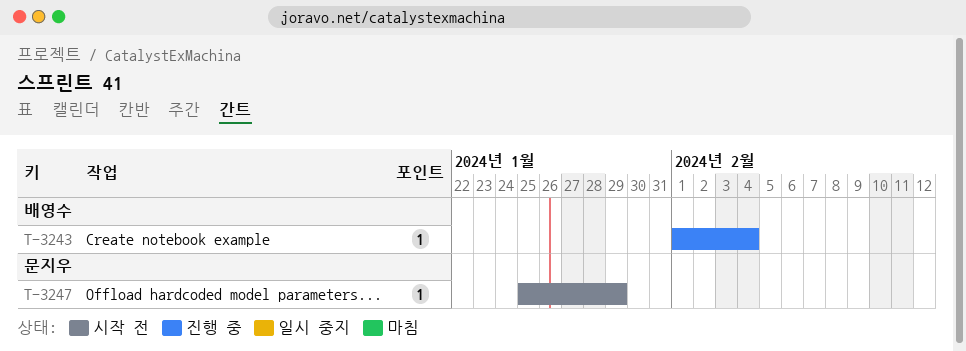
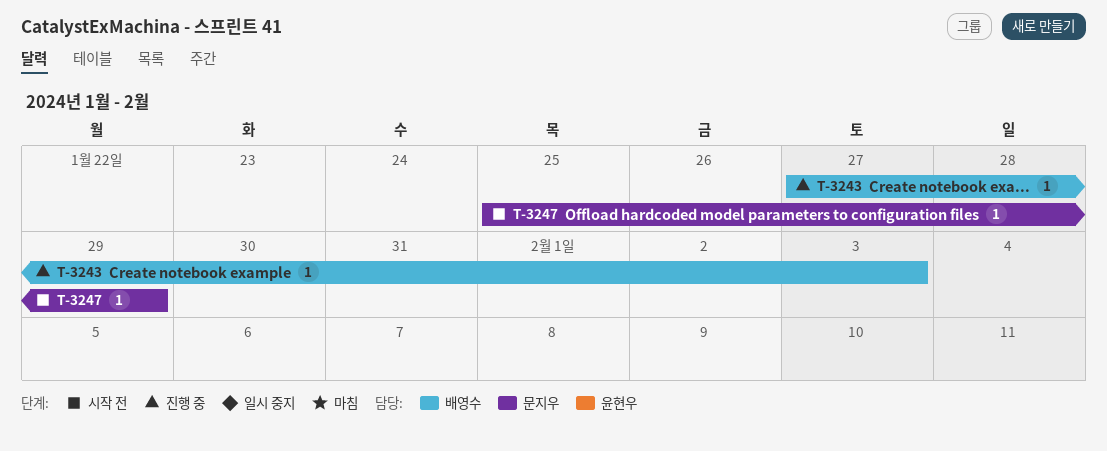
T-3243, start: Feb 1 -> Jan 27
T-3243, due: Feb 4 -> Feb 3

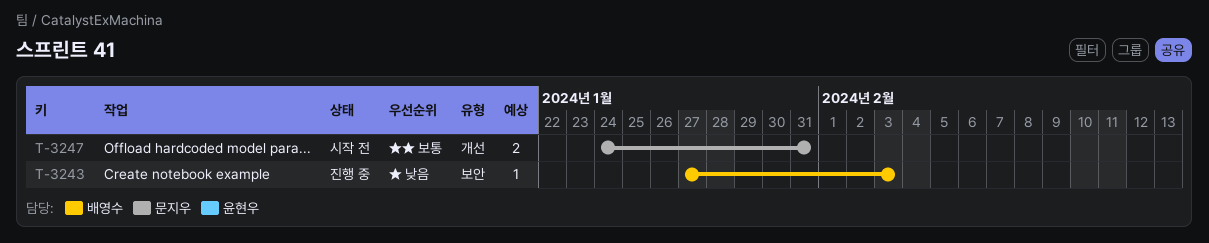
T-3247, estimate: 1 -> 2
T-3247, start: Jan 25 -> Jan 24
T-3247, due: Jan 29 -> Jan 31

